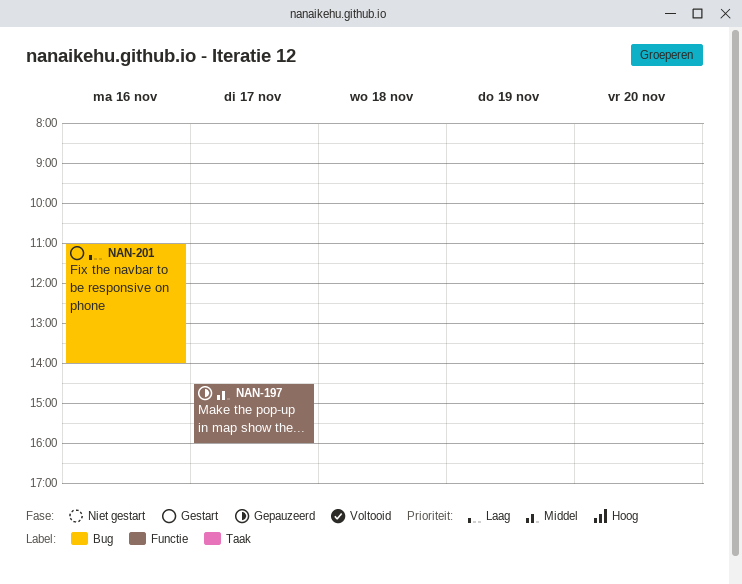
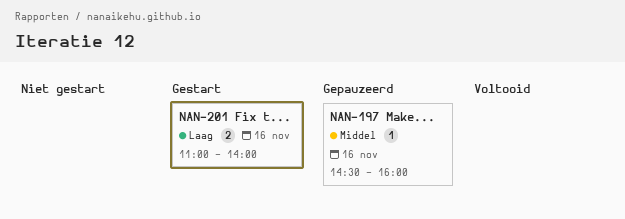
NAN-197, day: Nov 17 -> Nov 16

